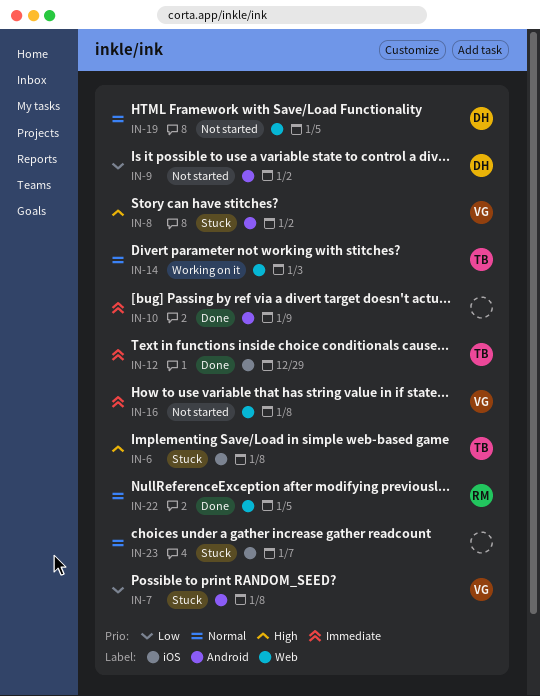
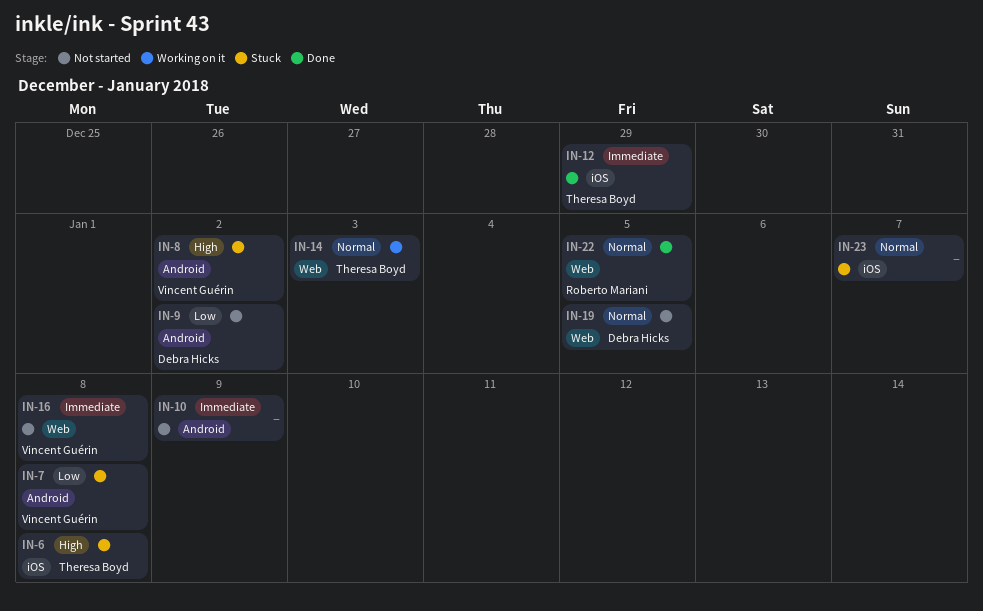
IN-10, status: Done -> Not started

